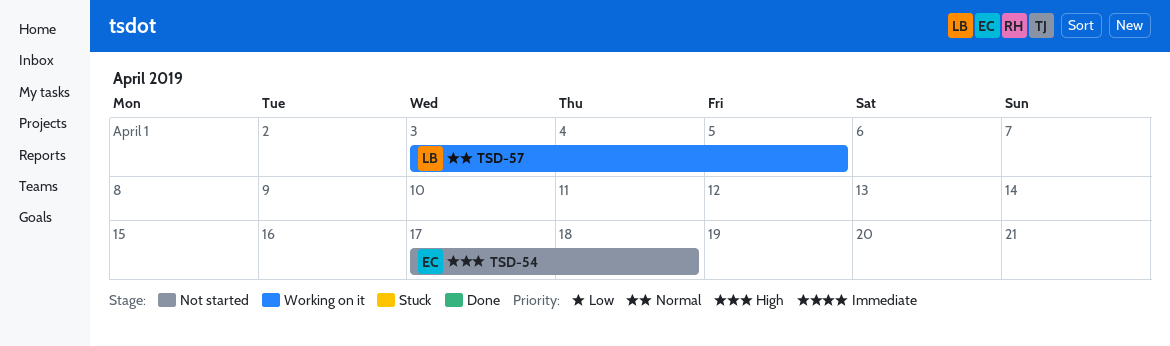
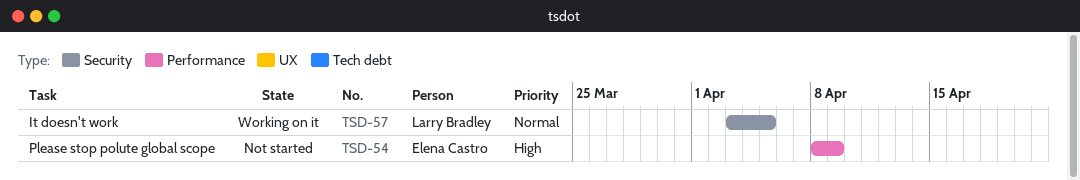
TSD-54, start: Apr 17 -> Apr 8
TSD-54, due: Apr 18 -> Apr 9

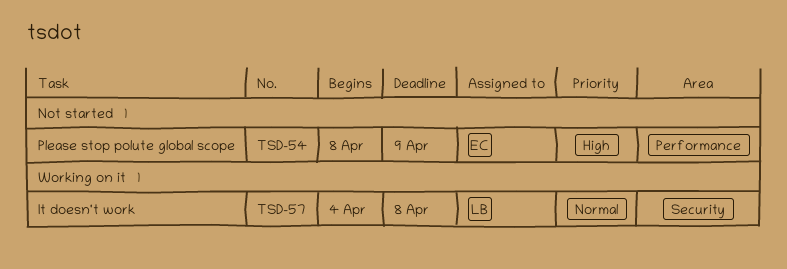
TSD-57, start: Apr 3 -> Apr 4
TSD-57, due: Apr 5 -> Apr 8

